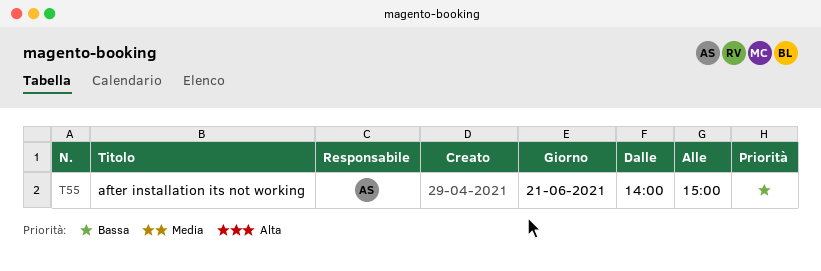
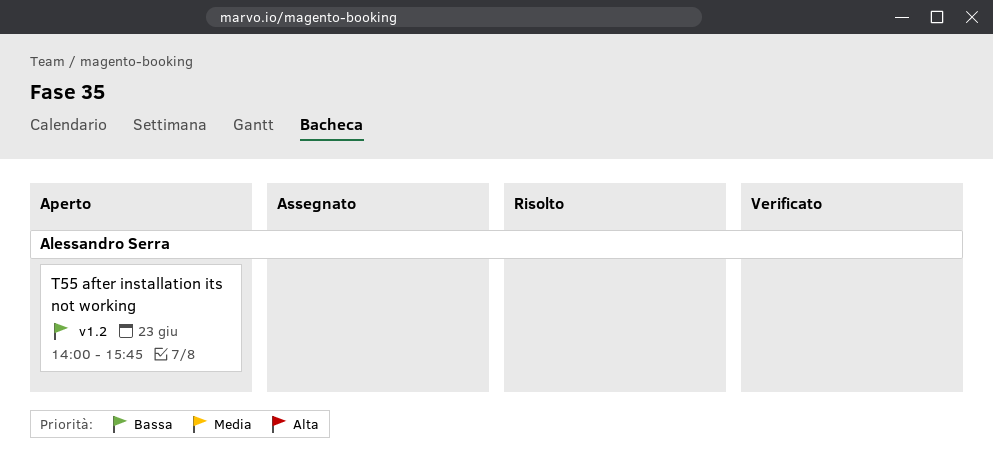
T55, day: Jun 21 -> Jun 23
T55, ends: 15:00 -> 15:45

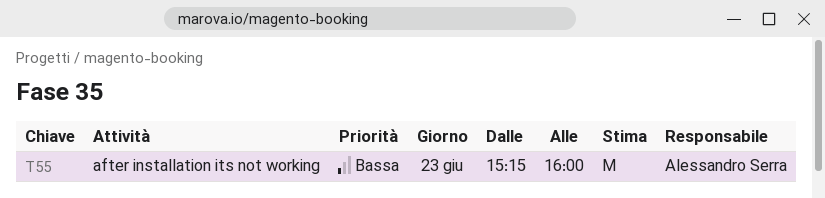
T55, begins: 14:00 -> 15:15
T55, ends: 15:45 -> 16:00

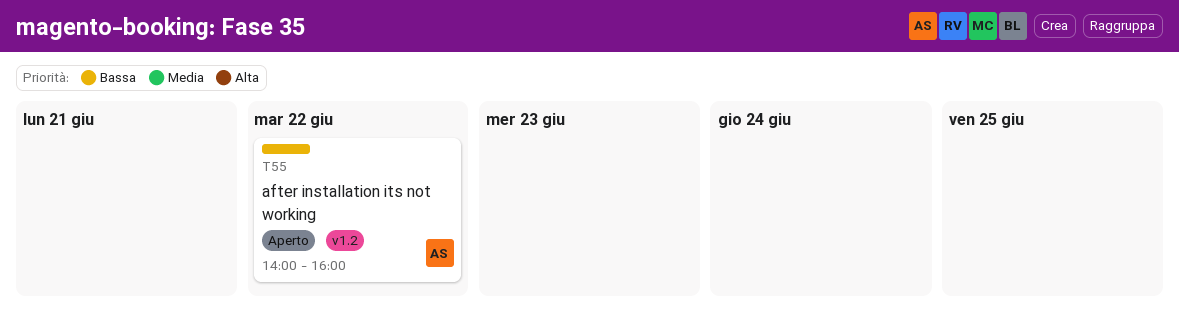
T55, day: Jun 23 -> Jun 22
T55, begins: 15:15 -> 14:00

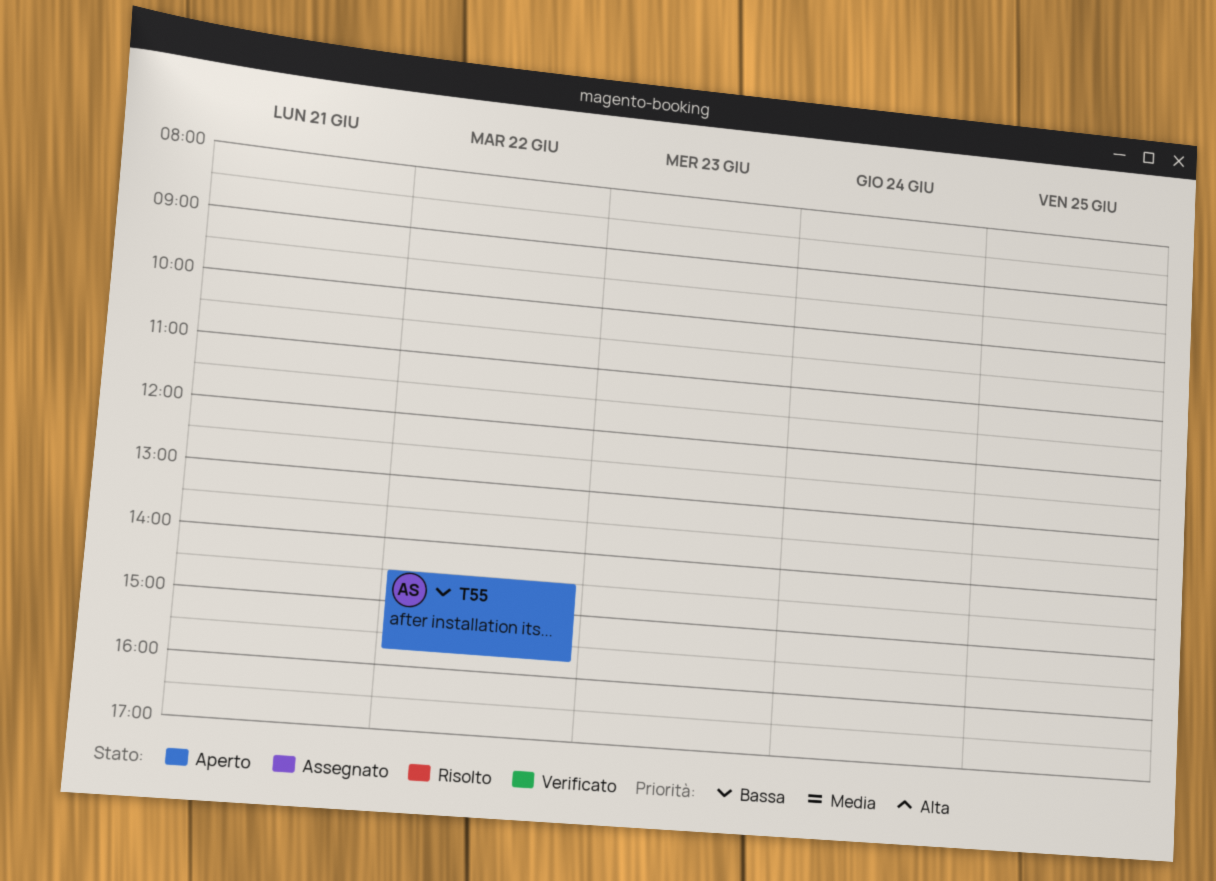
T55, begins: 14:00 -> 14:30
T55, ends: 16:00 -> 15:45

